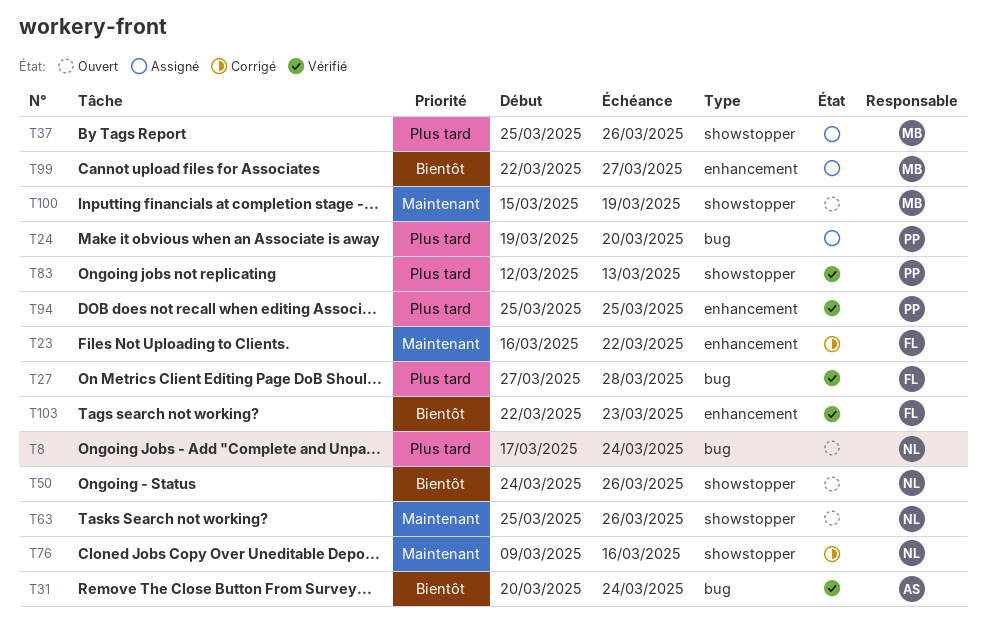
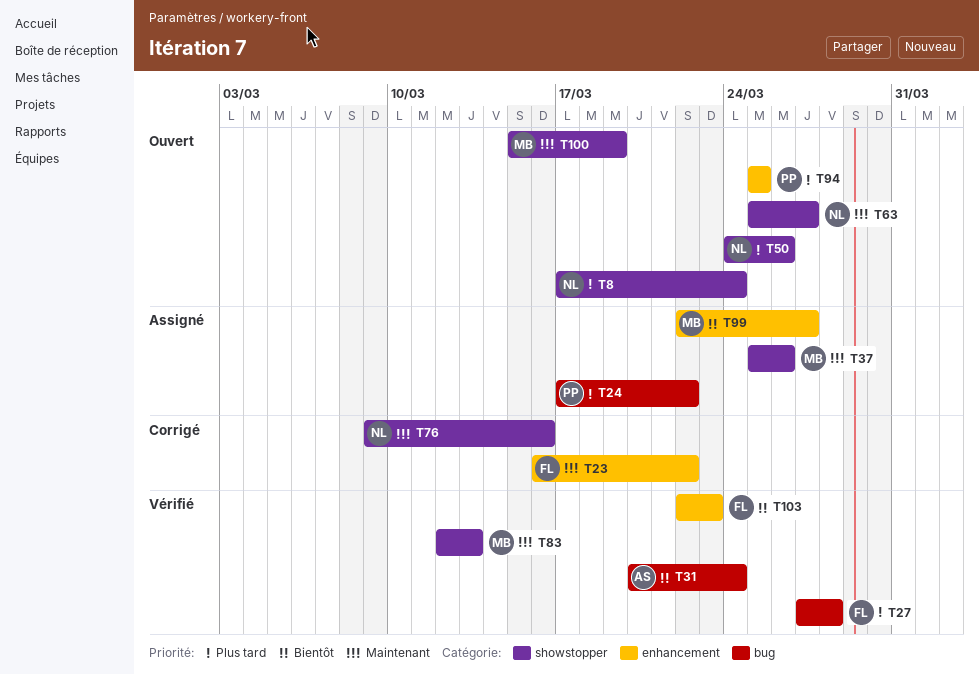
T8, label: bug -> showstopper
T24, start: Mar 19 -> Mar 17
T24, due: Mar 20 -> Mar 22
T37, priority: Plus tard -> Maintenant
T50, priority: Bientôt -> Plus tard
T63, due: Mar 26 -> Mar 27
T83, owner: PP -> MB
T83, priority: Plus tard -> Maintenant
T94, status: Vérifié -> Ouvert

